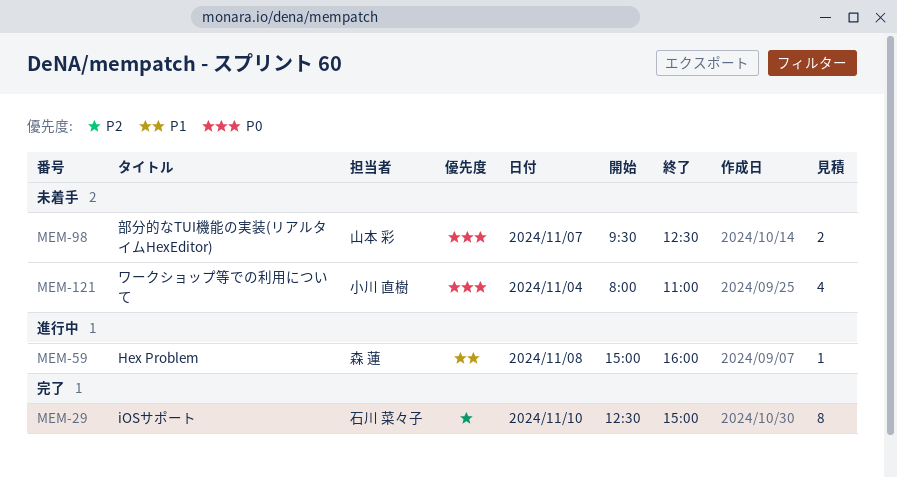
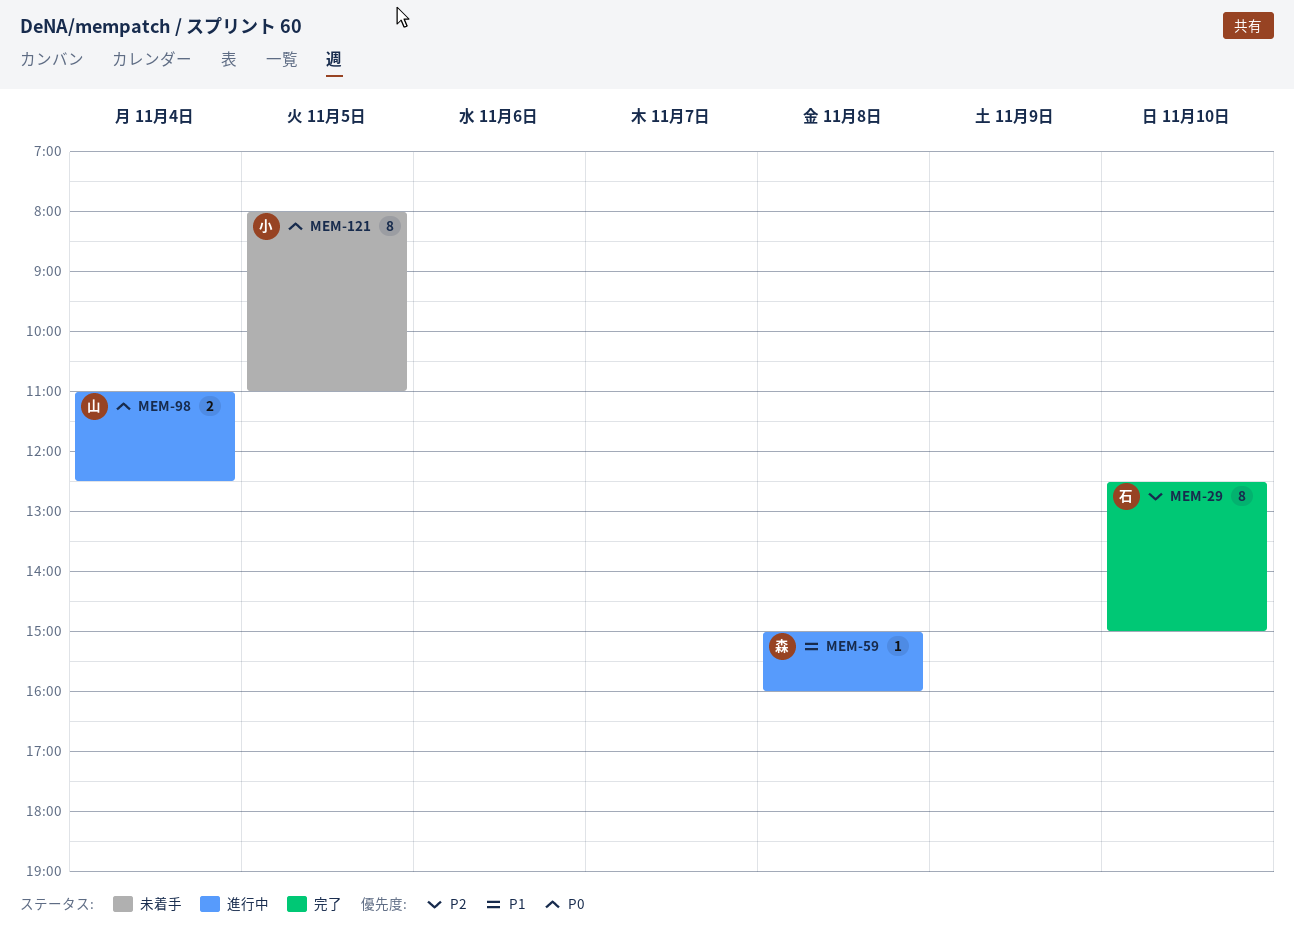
MEM-98, status: 未着手 -> 進行中
MEM-98, day: Nov 7 -> Nov 4
MEM-98, begins: 09:30 -> 11:00
MEM-121, estimate: 4 -> 8
MEM-121, day: Nov 4 -> Nov 5

